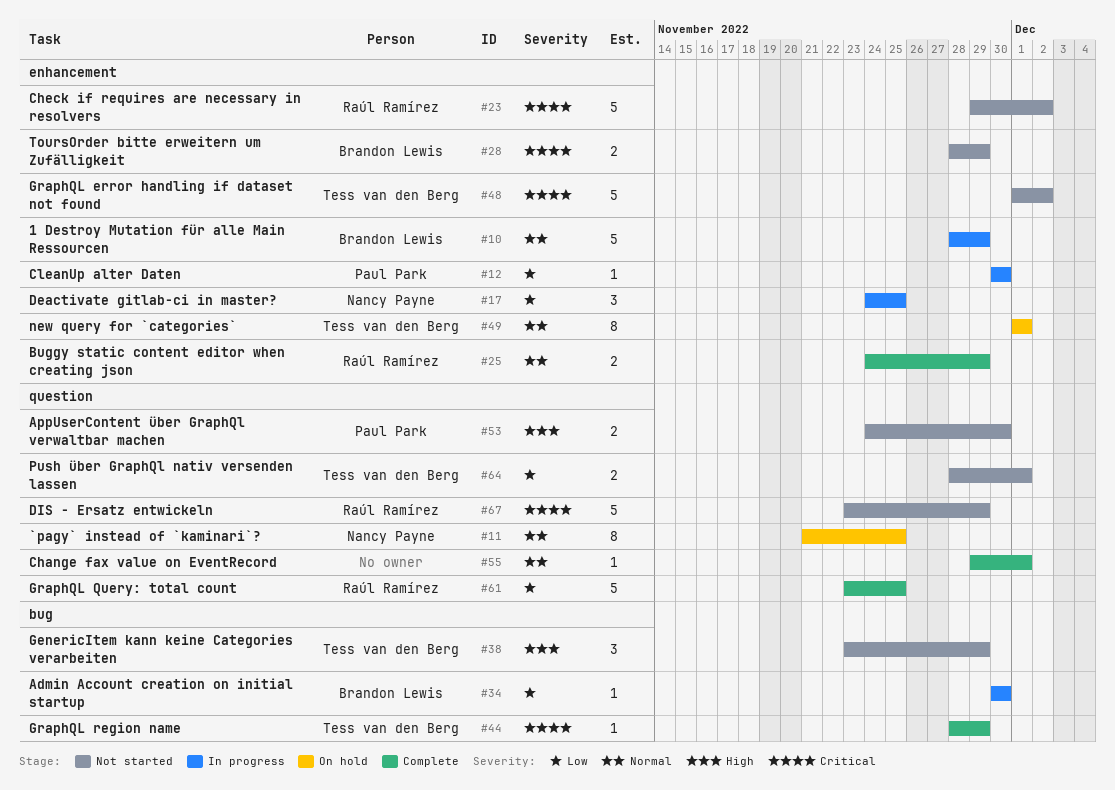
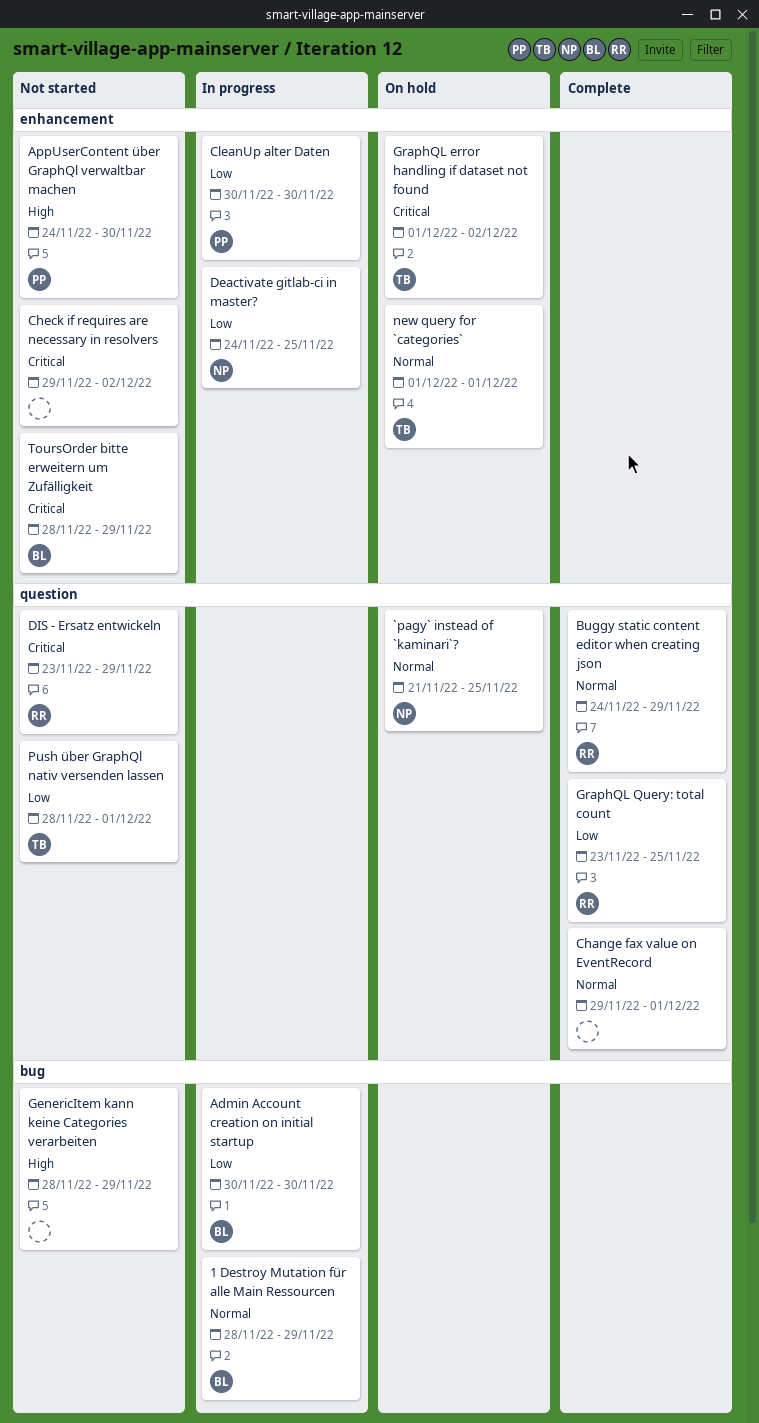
1 Destroy Mutation für alle Main Ressourcen, label: enhancement -> bug
AppUserContent über GraphQl verwaltbar machen, label: question -> enhancement
Buggy static content editor when creating json, label: enhancement -> question
Check if requires are necessary in resolvers, owner: Raúl Ramírez -> none
GenericItem kann keine Categories verarbeiten, owner: Tess van den Berg -> none
GenericItem kann keine Categories verarbeiten, start: Nov 23 -> Nov 28
GraphQL error handling if dataset not found, status: Not started -> On hold
GraphQL region name: present -> none

